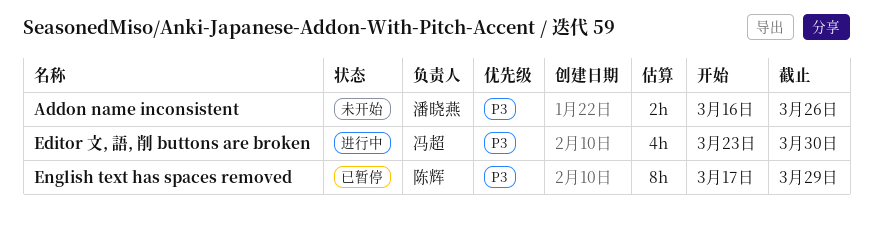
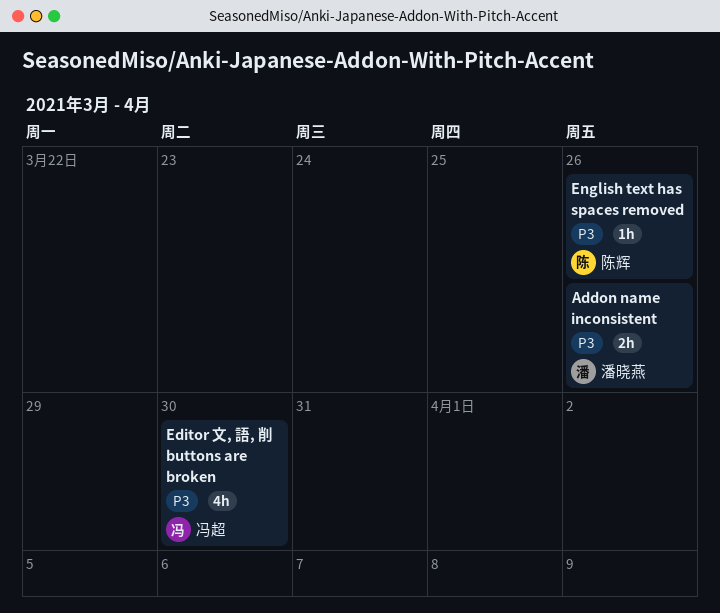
English text has spaces removed, estimate: 8h -> 1h
English text has spaces removed, due: Mar 29 -> Mar 26

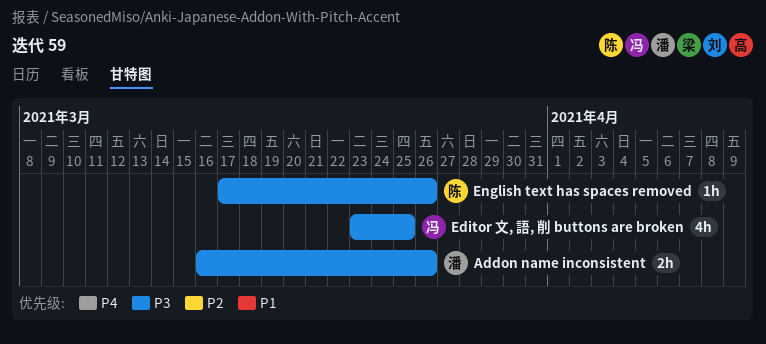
Editor 文, 語, 削 buttons are broken, due: Mar 30 -> Mar 25

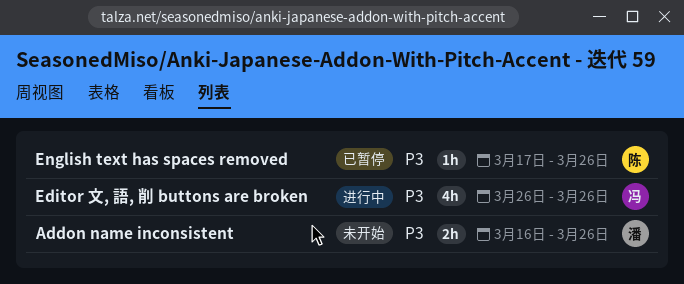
Editor 文, 語, 削 buttons are broken, start: Mar 23 -> Mar 26
Editor 文, 語, 削 buttons are broken, due: Mar 25 -> Mar 26

